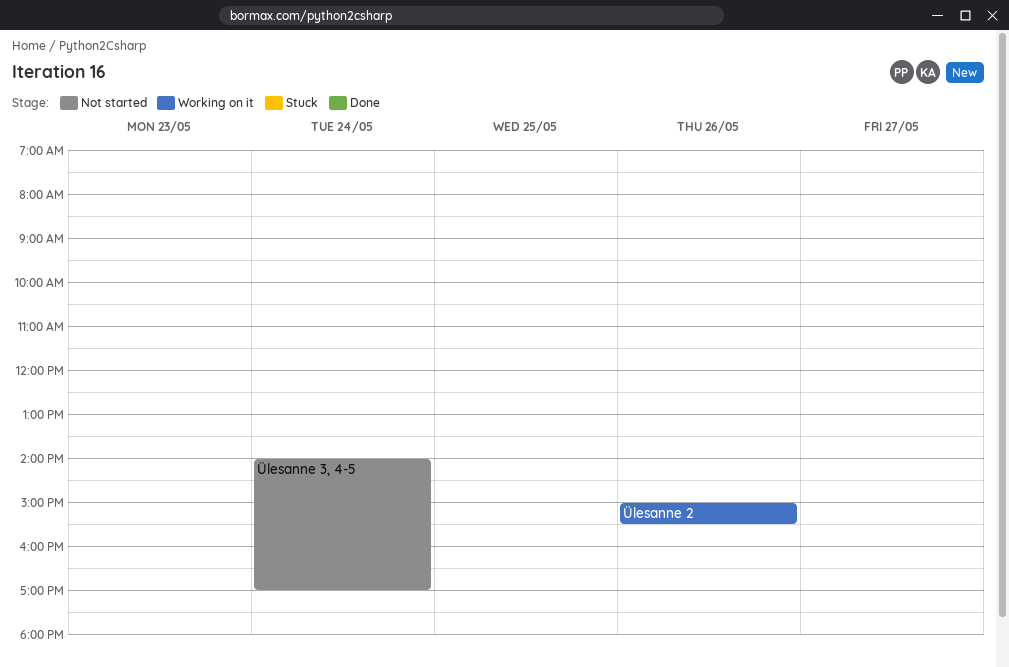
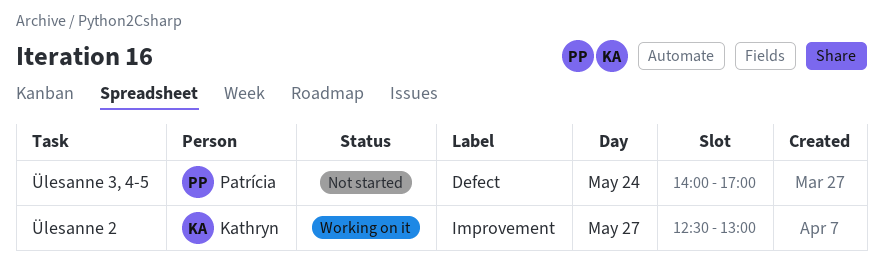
Ülesanne 2, day: May 26 -> May 27
Ülesanne 2, begins: 15:00 -> 12:30
Ülesanne 2, ends: 15:30 -> 13:00

